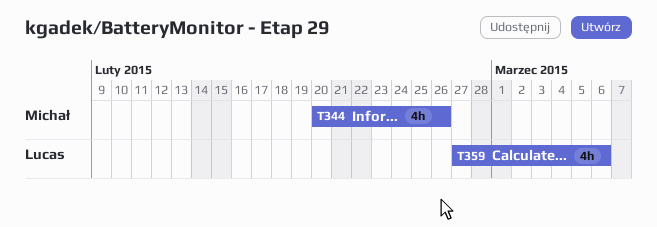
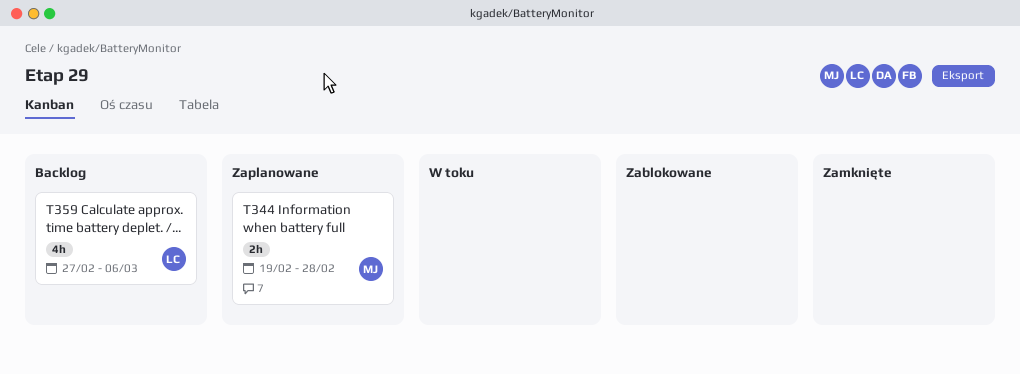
T344, estimate: 4h -> 2h
T344, start: Feb 20 -> Feb 19
T344, due: Feb 26 -> Feb 28

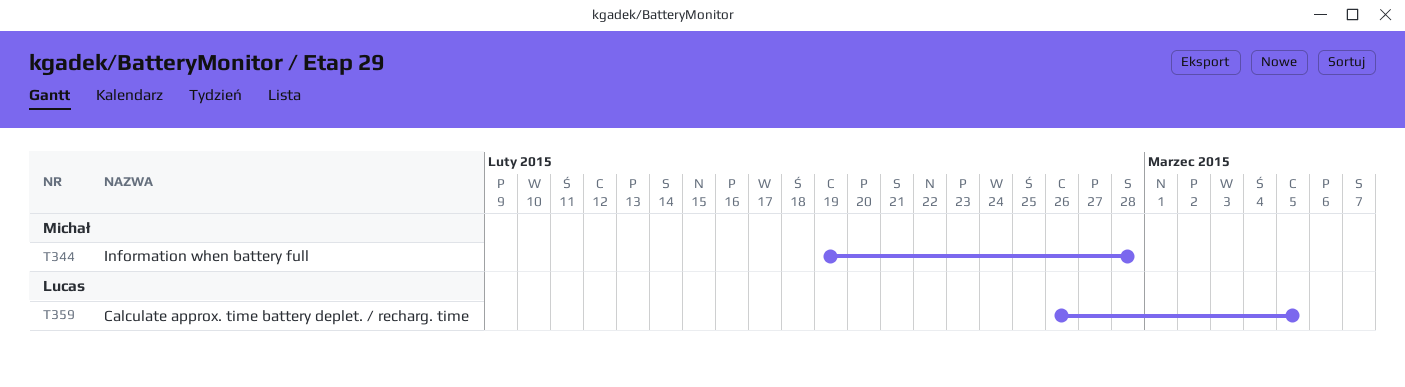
T359, start: Feb 27 -> Feb 26
T359, due: Mar 6 -> Mar 5

